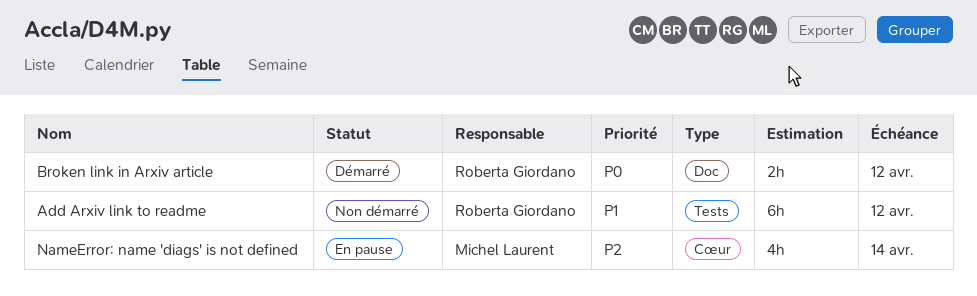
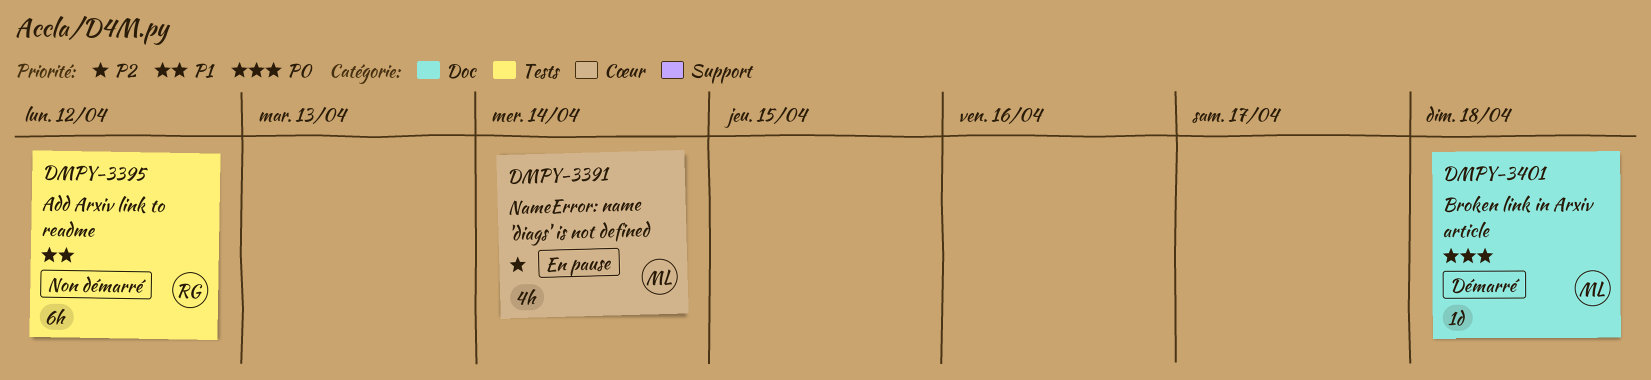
Broken link in Arxiv article, owner: Roberta Giordano -> Michel Laurent
Broken link in Arxiv article, estimate: 2h -> 1d
Broken link in Arxiv article, due: Apr 12 -> Apr 18

